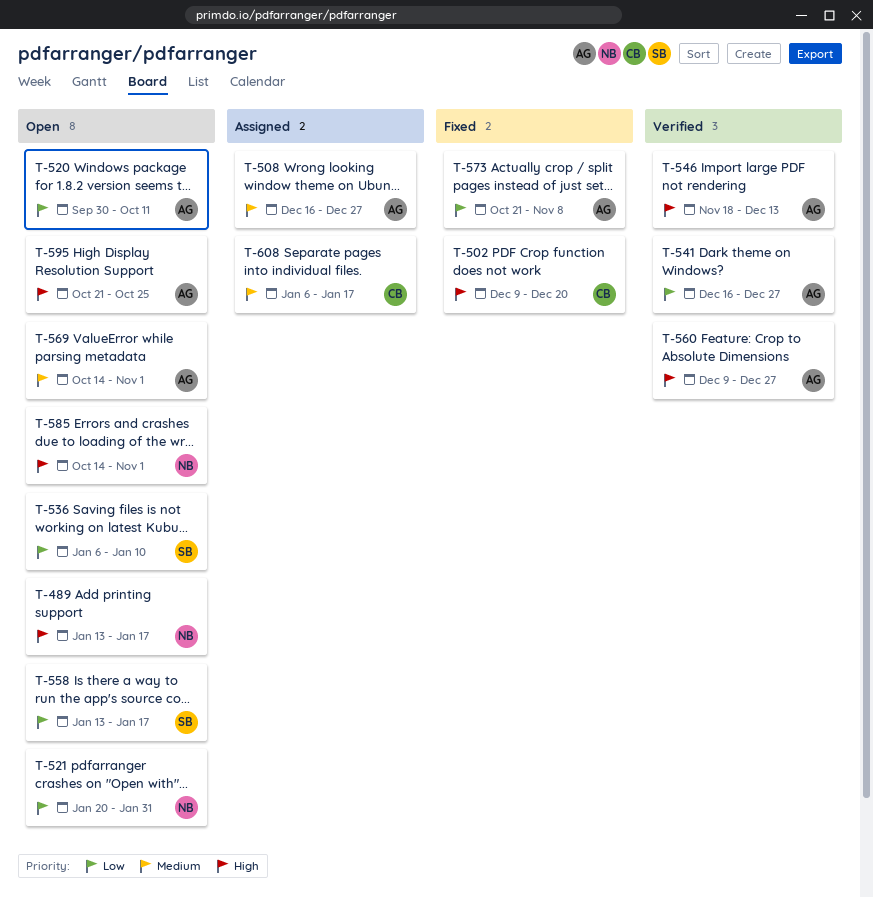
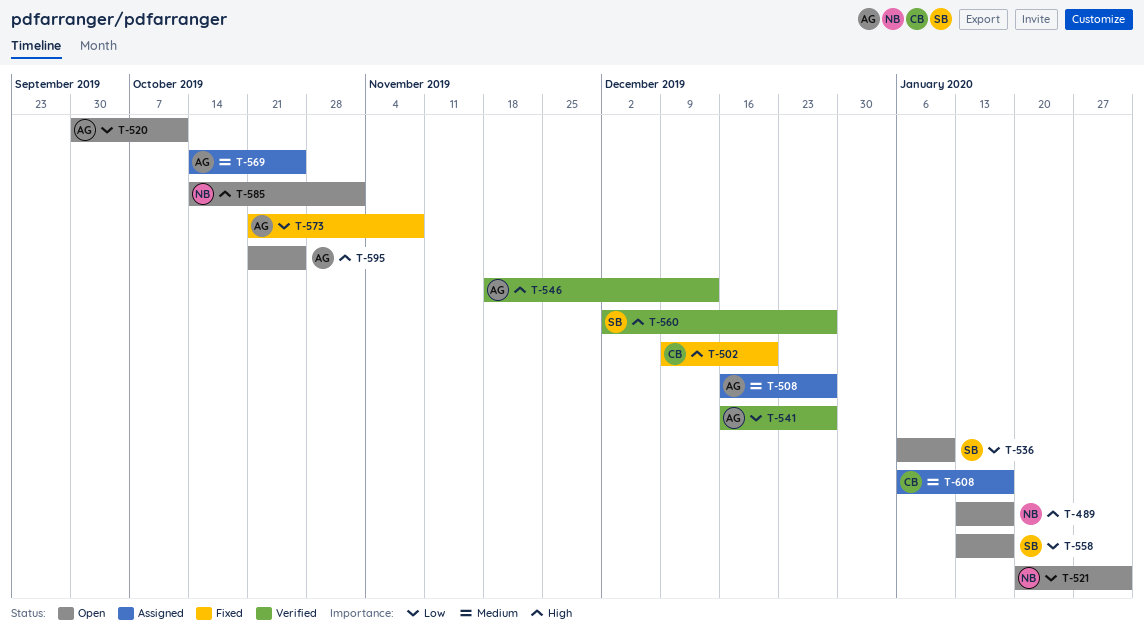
T-560, owner: AG -> SB
T-560, start: Dec 9 -> Dec 2
T-569, status: Open -> Assigned
T-569, due: Nov 1 -> Oct 25

